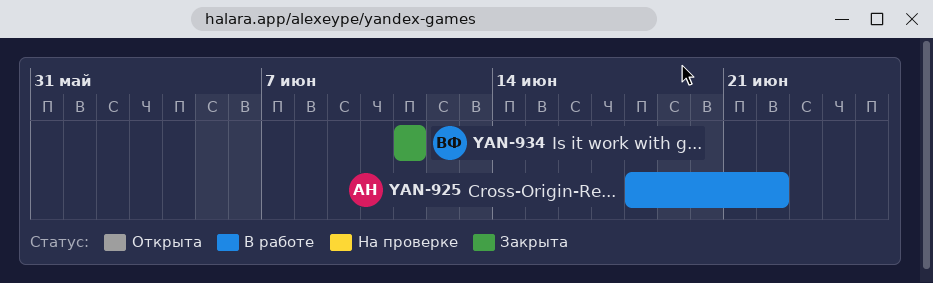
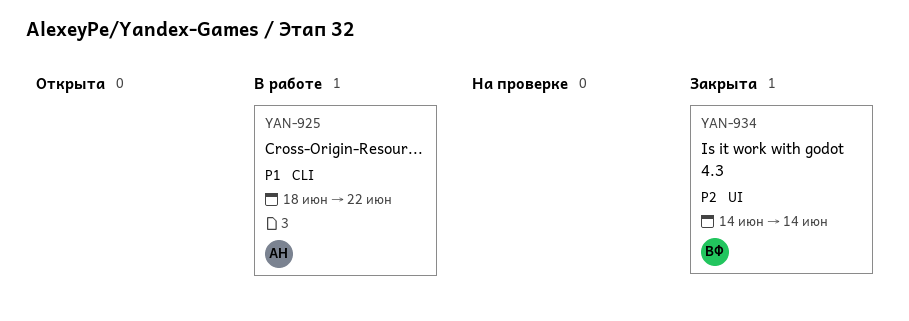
YAN-934, start: Jun 11 -> Jun 14
YAN-934, due: Jun 11 -> Jun 14

